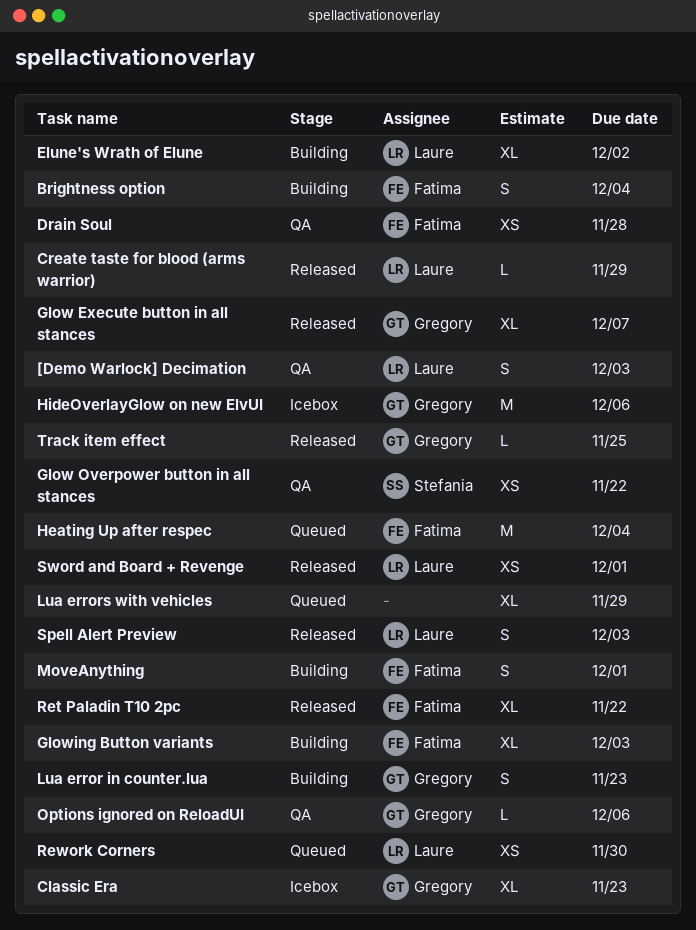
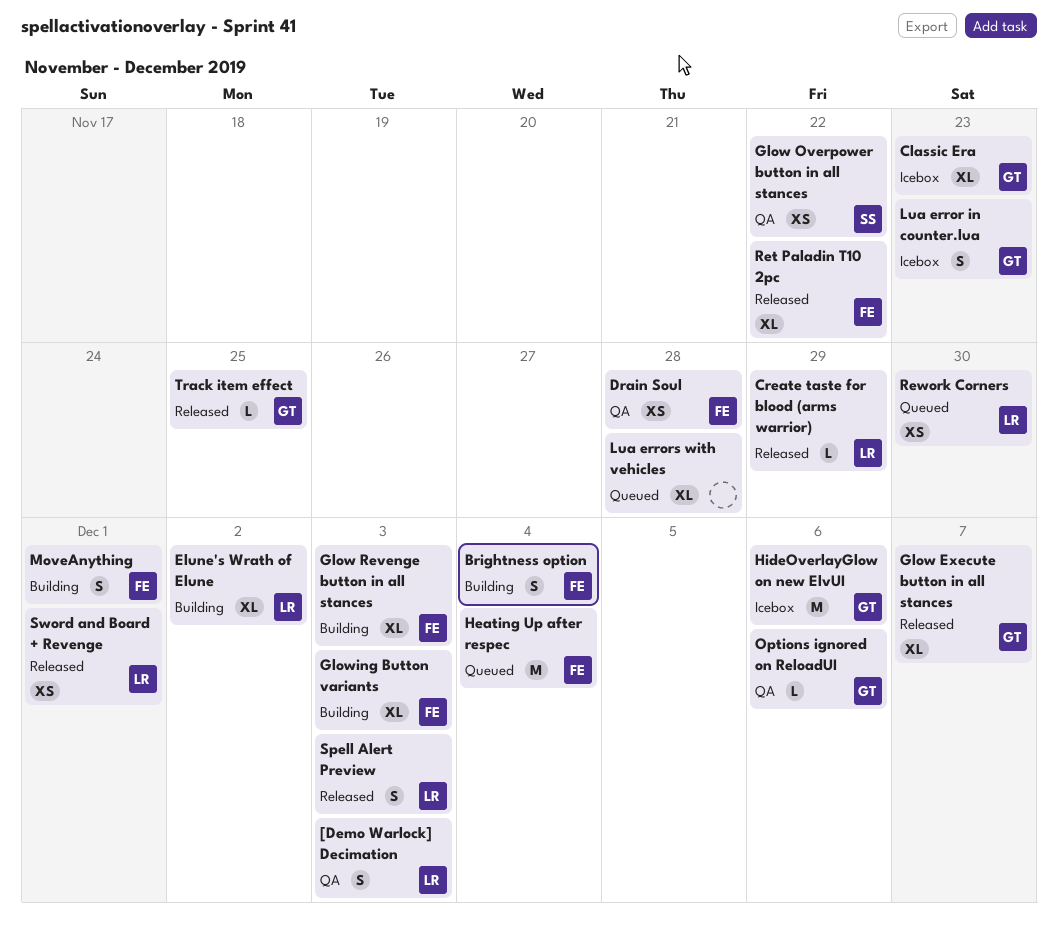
Glow Revenge button in all stances: none -> present
Lua error in counter.lua, status: Building -> Icebox
Lua errors with vehicles, due: Nov 29 -> Nov 28

